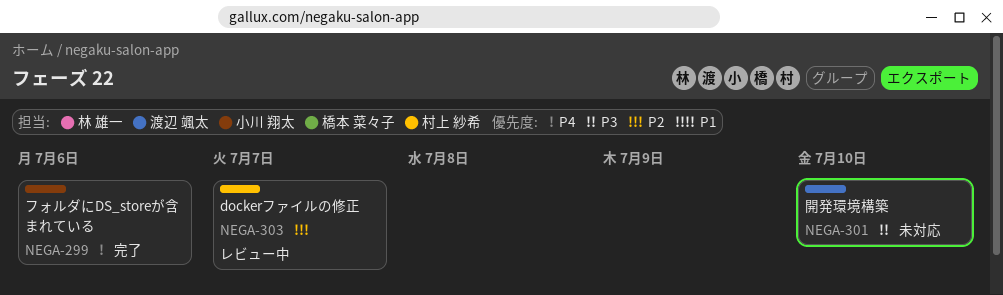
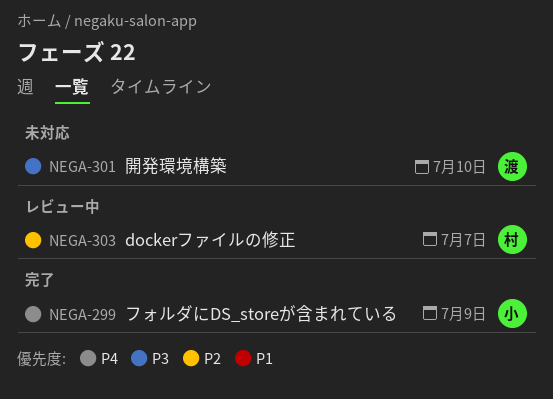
NEGA-299, due: Jul 6 -> Jul 9

